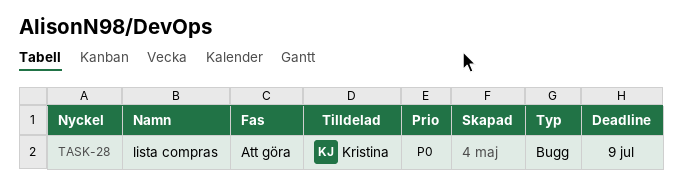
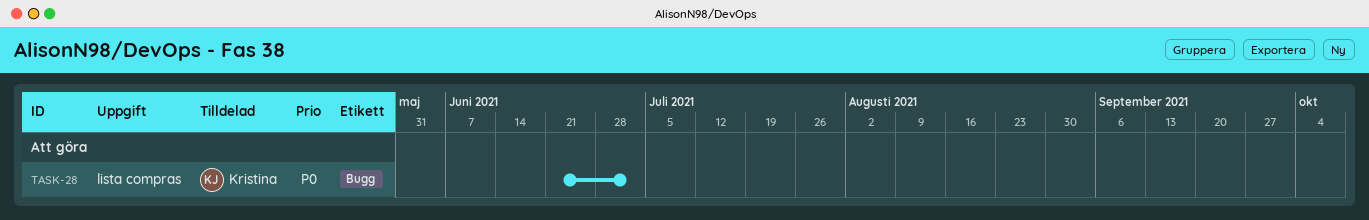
TASK-28, due: Jul 9 -> Jul 2

